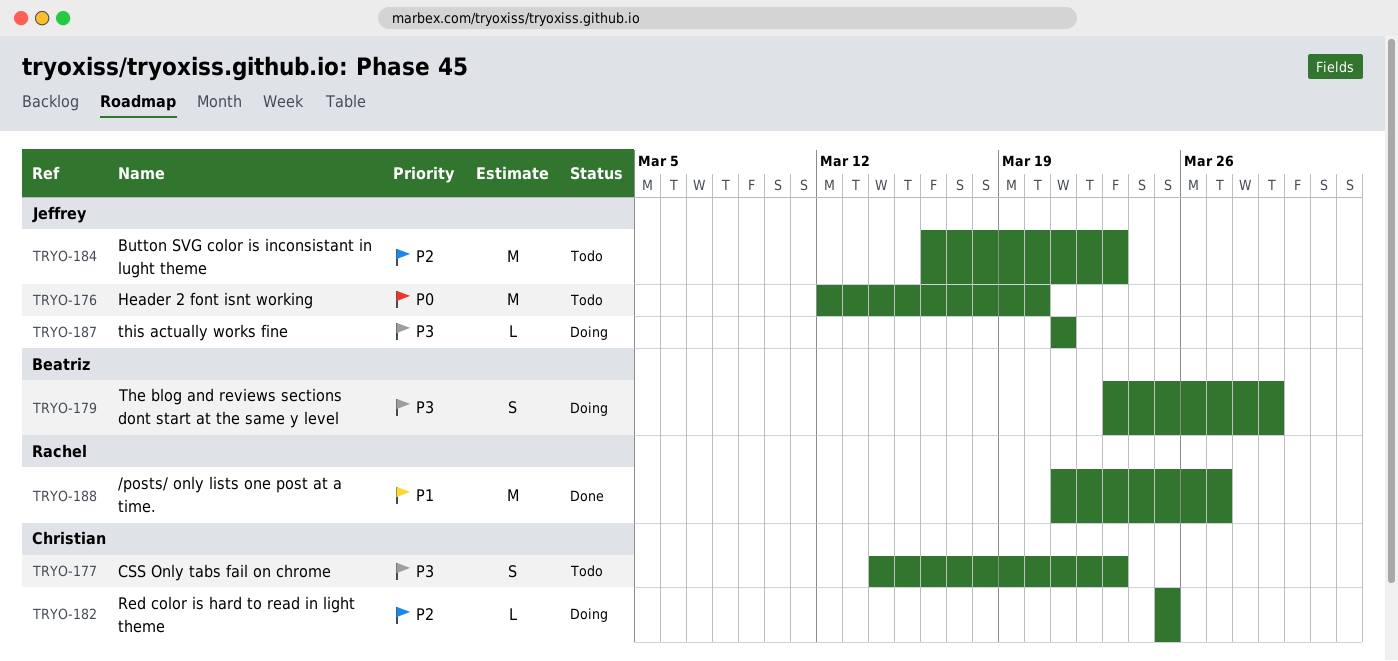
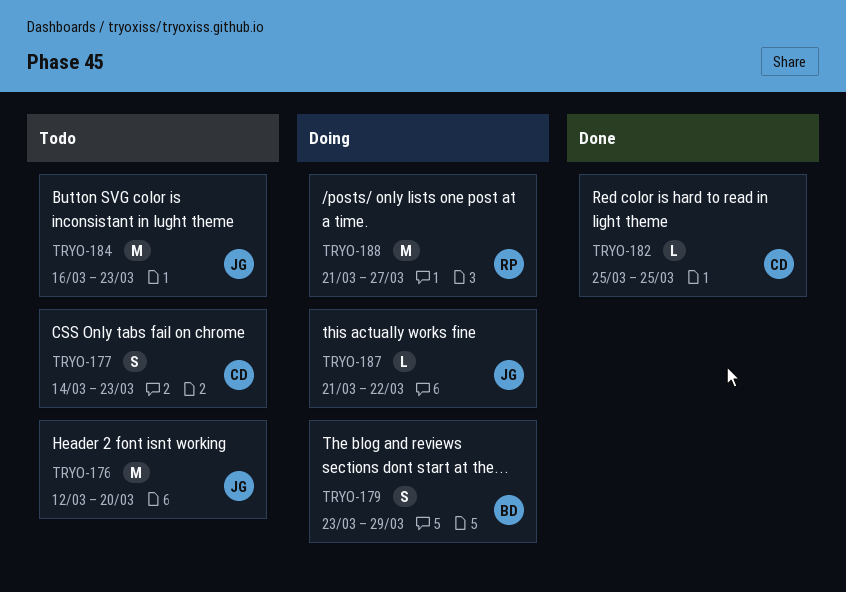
TRYO-182, status: Doing -> Done
TRYO-187, due: Mar 21 -> Mar 22
TRYO-188, status: Done -> Doing

